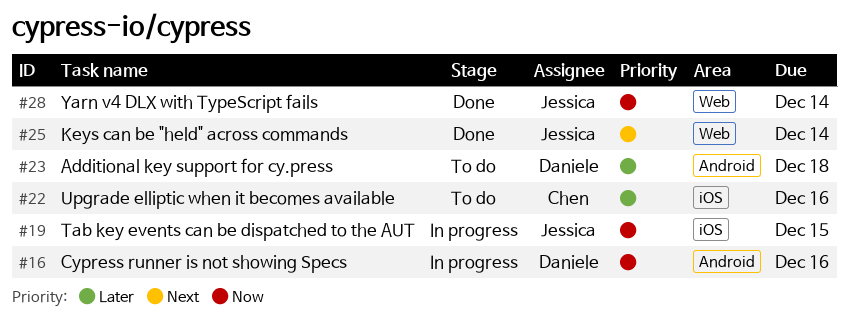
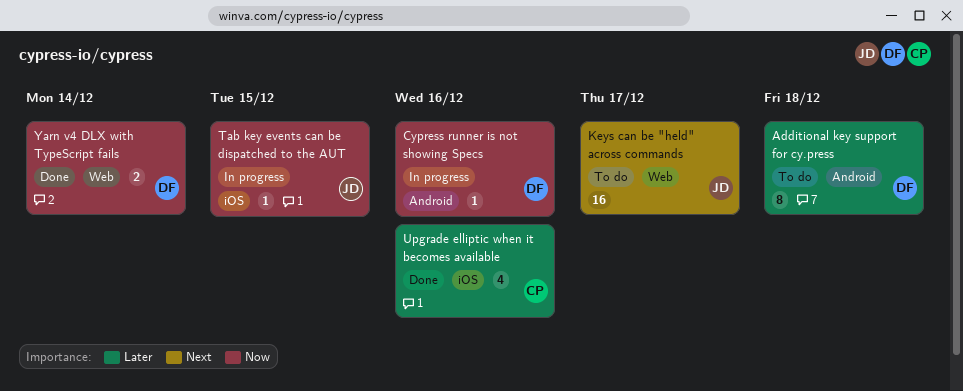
Keys can be "held" across commands, status: Done -> To do
Keys can be "held" across commands, due: Dec 14 -> Dec 17
Upgrade elliptic when it becomes available, status: To do -> Done
Yarn v4 DLX with TypeScript fails, owner: Jessica -> Daniele

